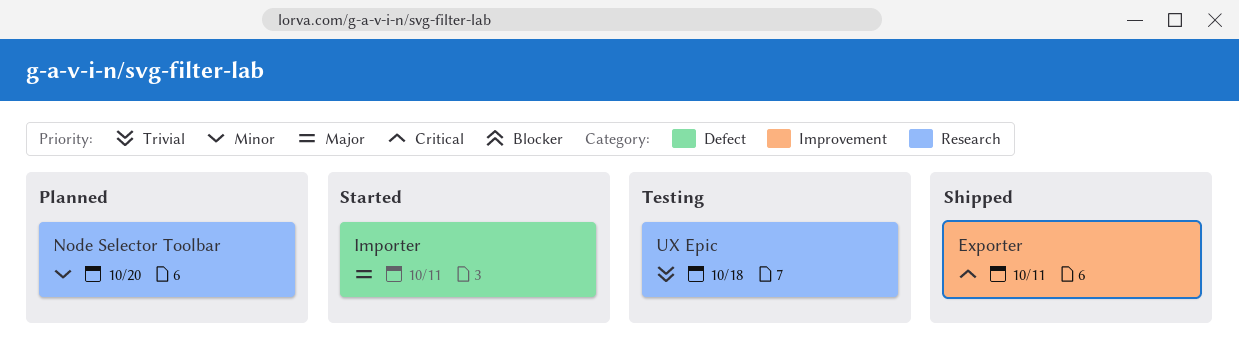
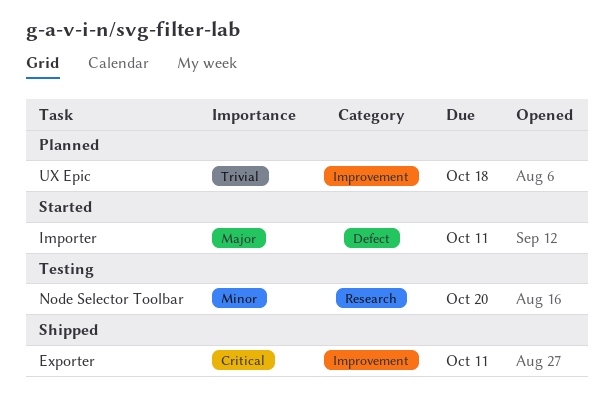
Node Selector Toolbar, status: Planned -> Testing
UX Epic, status: Testing -> Planned
UX Epic, label: Research -> Improvement

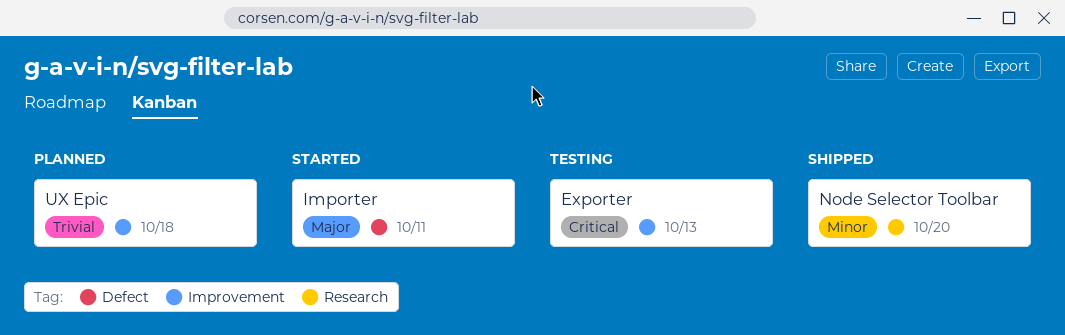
Exporter, status: Shipped -> Testing
Exporter, due: Oct 11 -> Oct 13
Node Selector Toolbar, status: Testing -> Shipped

